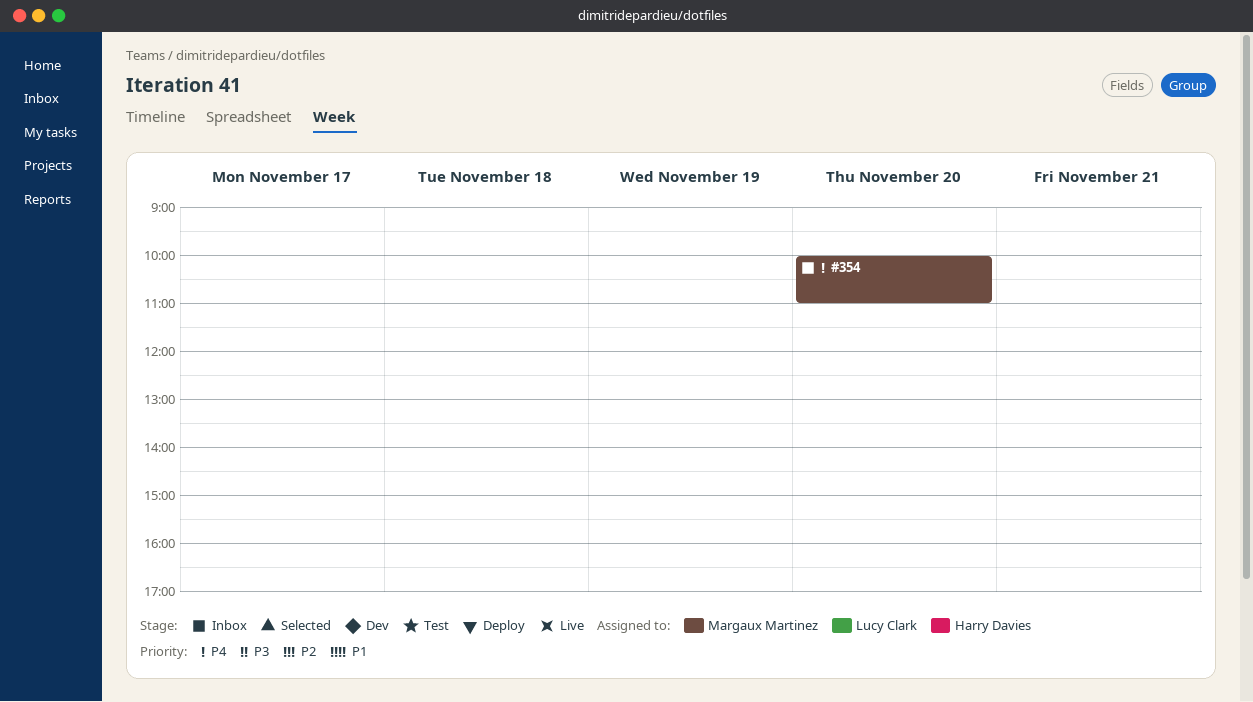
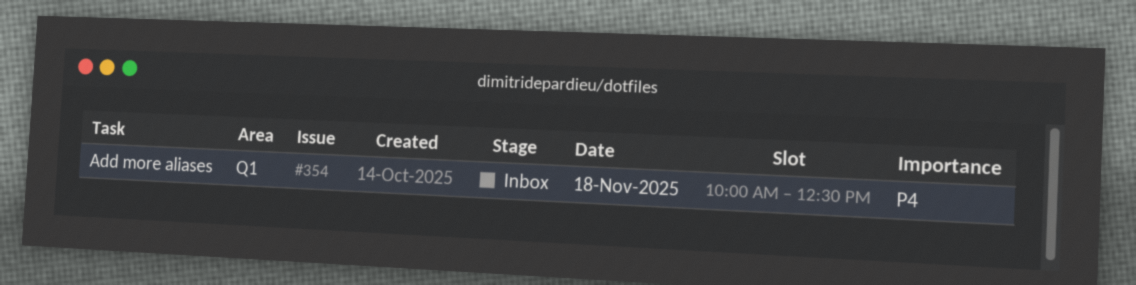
#354, day: Nov 20 -> Nov 18
#354, ends: 11:00 -> 12:30

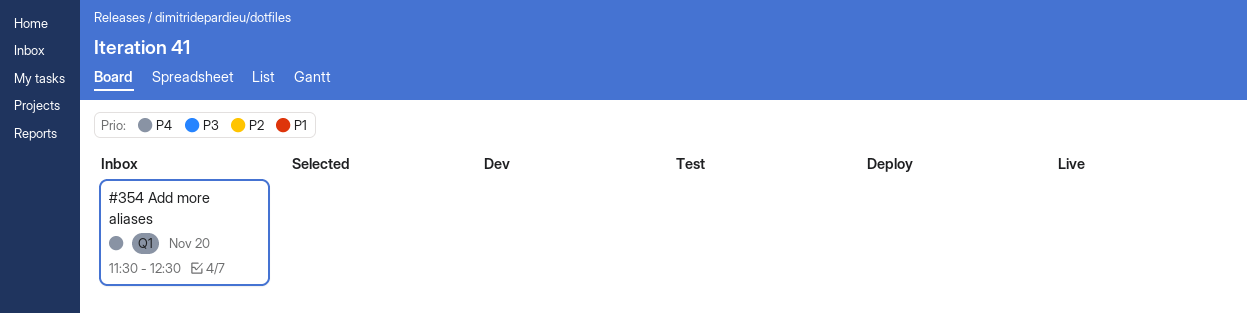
#354, day: Nov 18 -> Nov 20
#354, begins: 10:00 -> 11:30

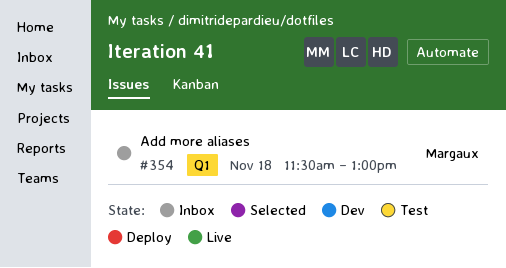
#354, day: Nov 20 -> Nov 18
#354, ends: 12:30 -> 13:00

